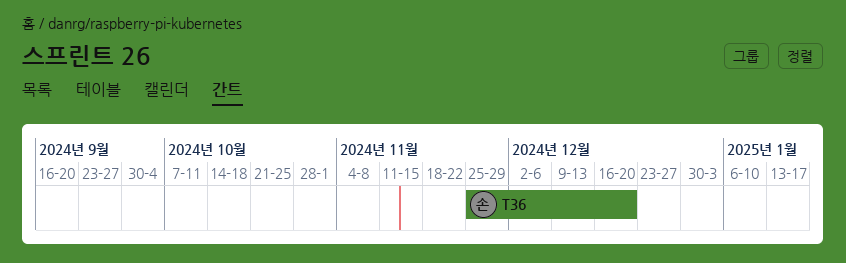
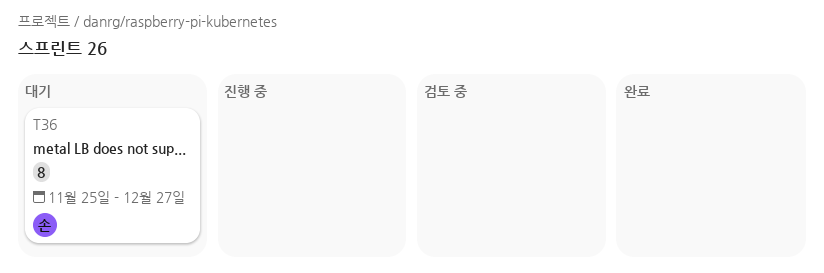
T36, due: Dec 20 -> Dec 27

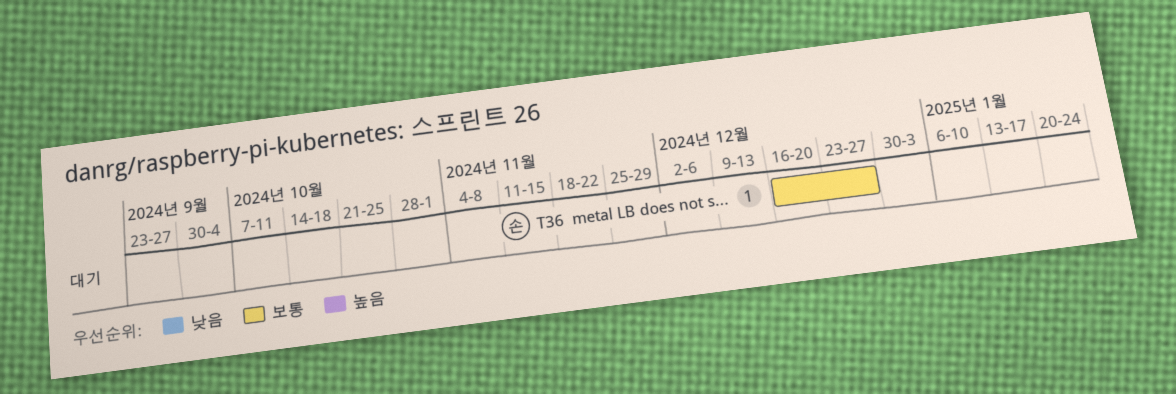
T36, estimate: 8 -> 1
T36, start: Nov 25 -> Dec 16

